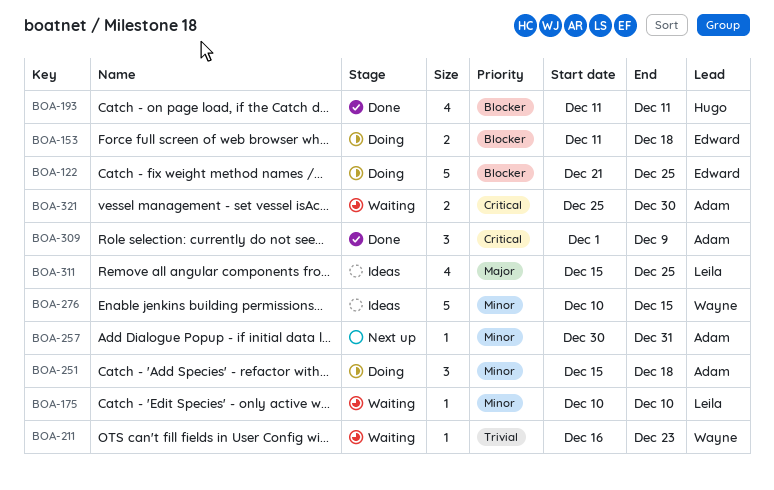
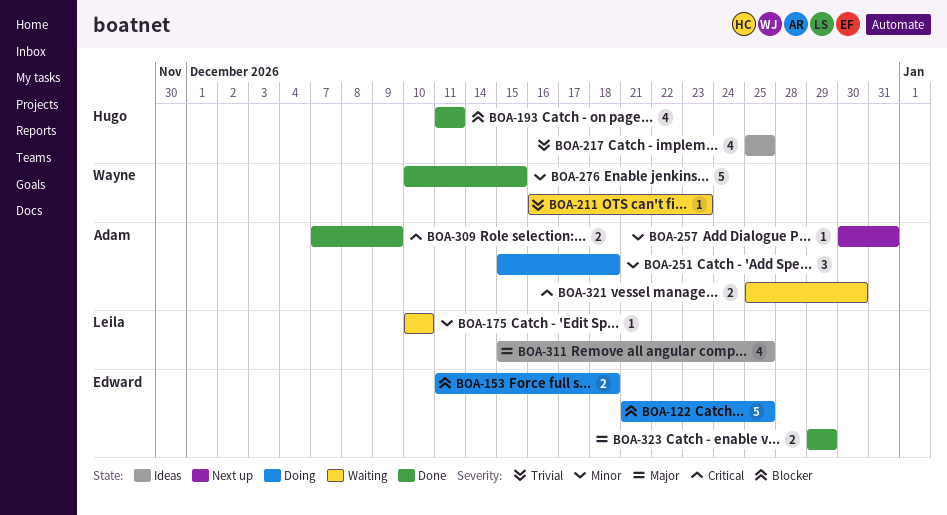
BOA-217: none -> present
BOA-276, status: Ideas -> Done
BOA-309, estimate: 3 -> 2
BOA-309, start: Dec 1 -> Dec 7
BOA-323: none -> present

